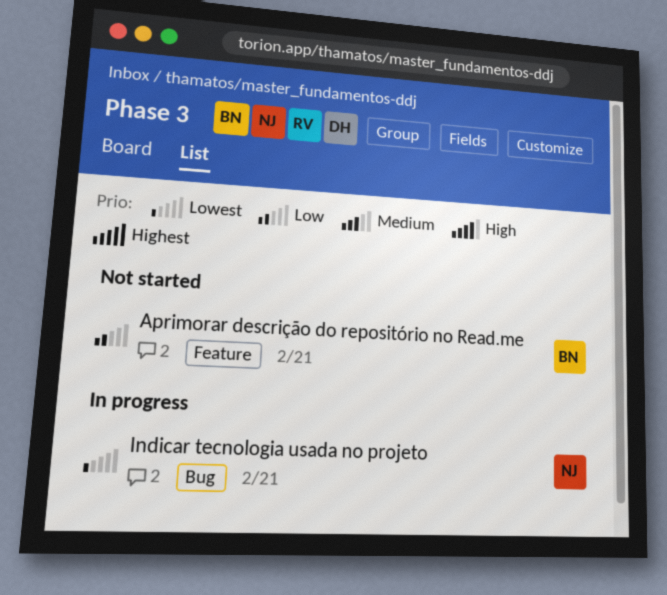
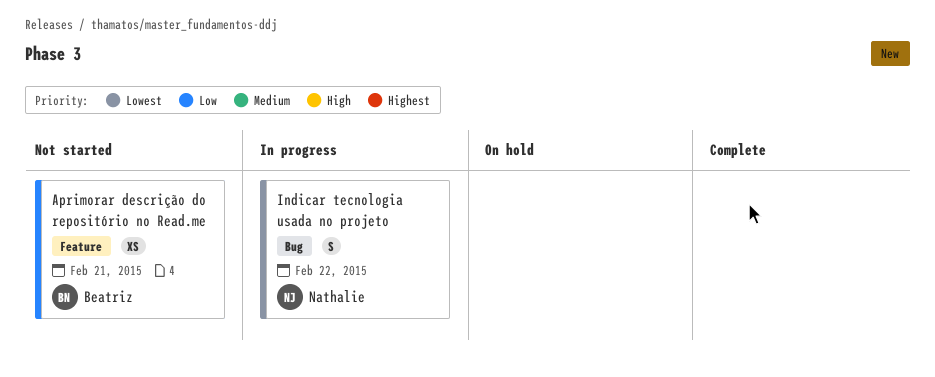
Indicar tecnologia usada no projeto, due: Feb 21 -> Feb 22

